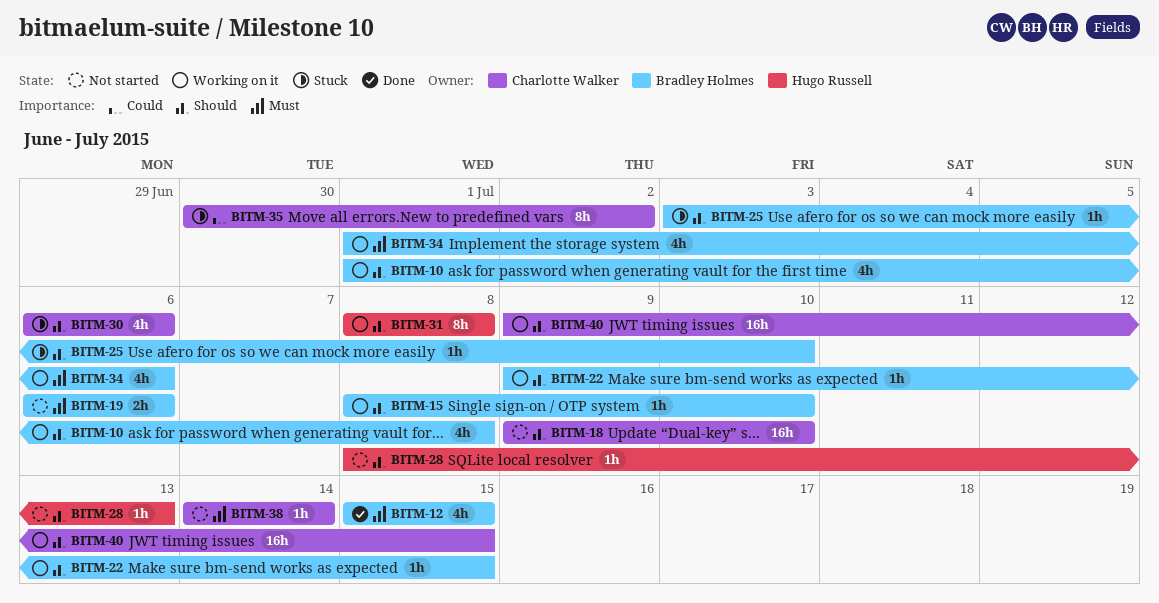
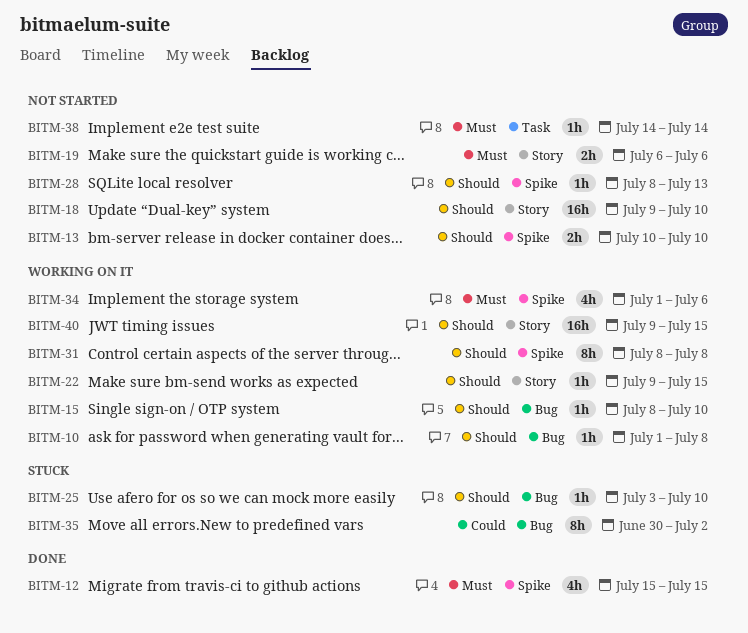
BITM-10, estimate: 4h -> 1h
BITM-13: none -> present
BITM-30: present -> none

